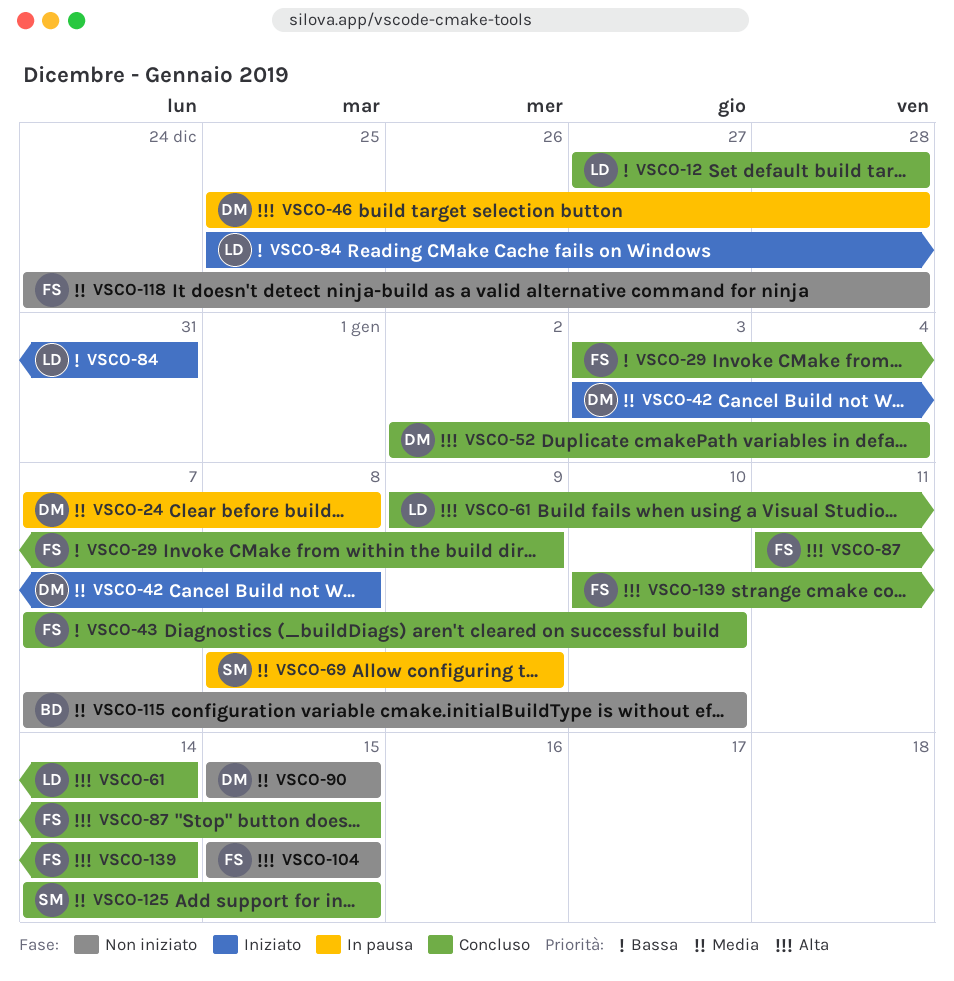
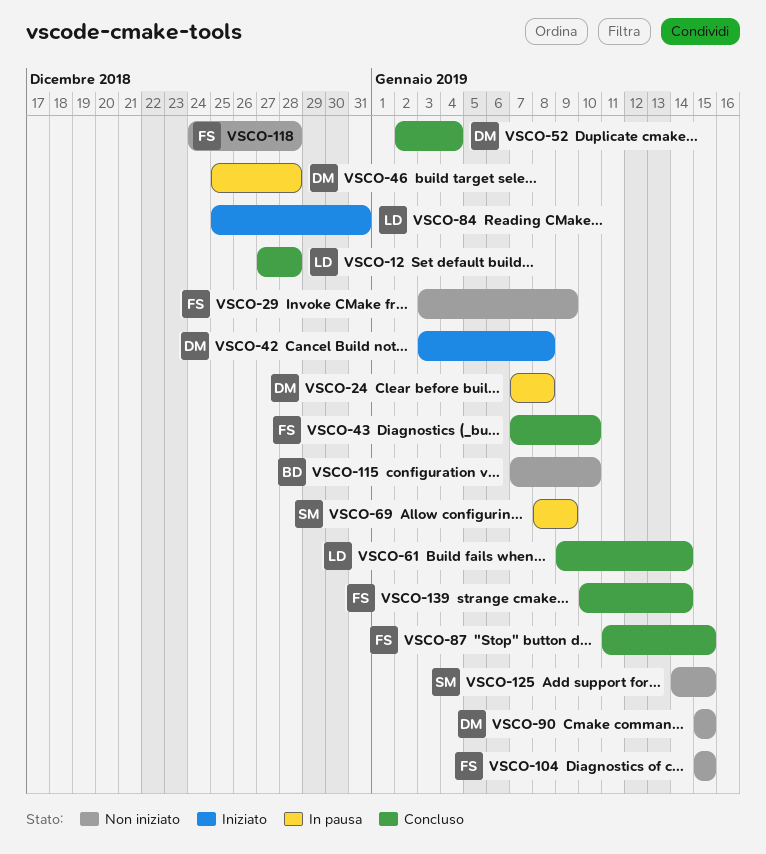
VSCO-29, status: Concluso -> Non iniziato
VSCO-125, status: Concluso -> Non iniziato

